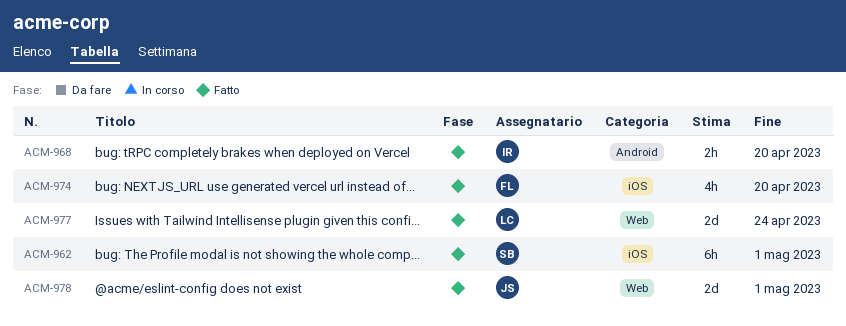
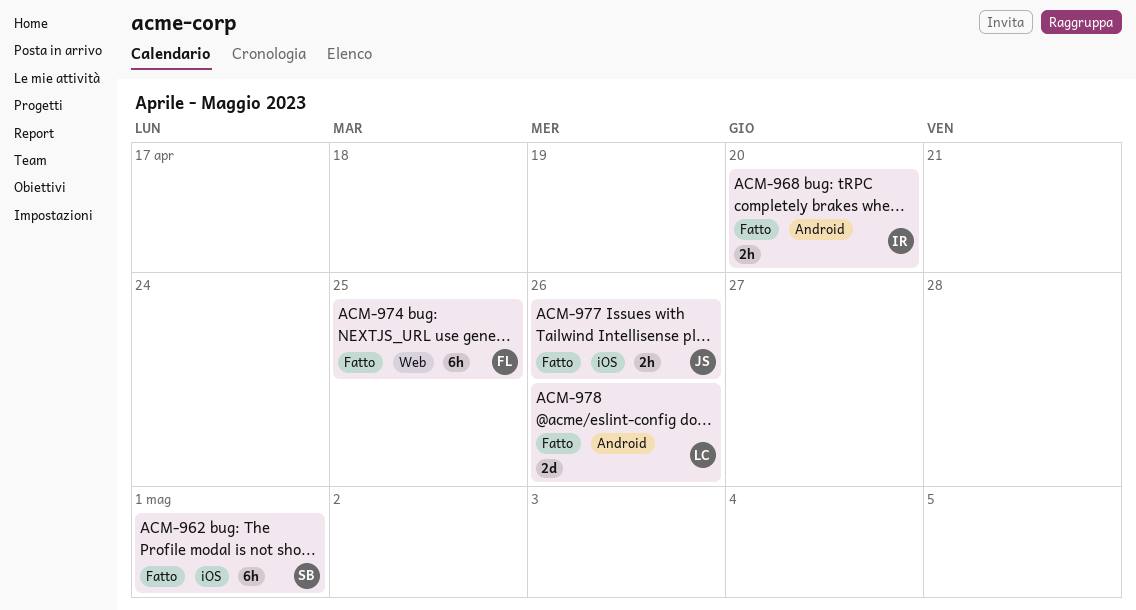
ACM-974, label: iOS -> Web
ACM-974, estimate: 4h -> 6h
ACM-974, due: Apr 20 -> Apr 25
ACM-977, owner: LC -> JS
ACM-977, label: Web -> iOS
ACM-977, estimate: 2d -> 2h
ACM-977, due: Apr 24 -> Apr 26
ACM-978, owner: JS -> LC
ACM-978, label: Web -> Android
ACM-978, due: May 1 -> Apr 26

